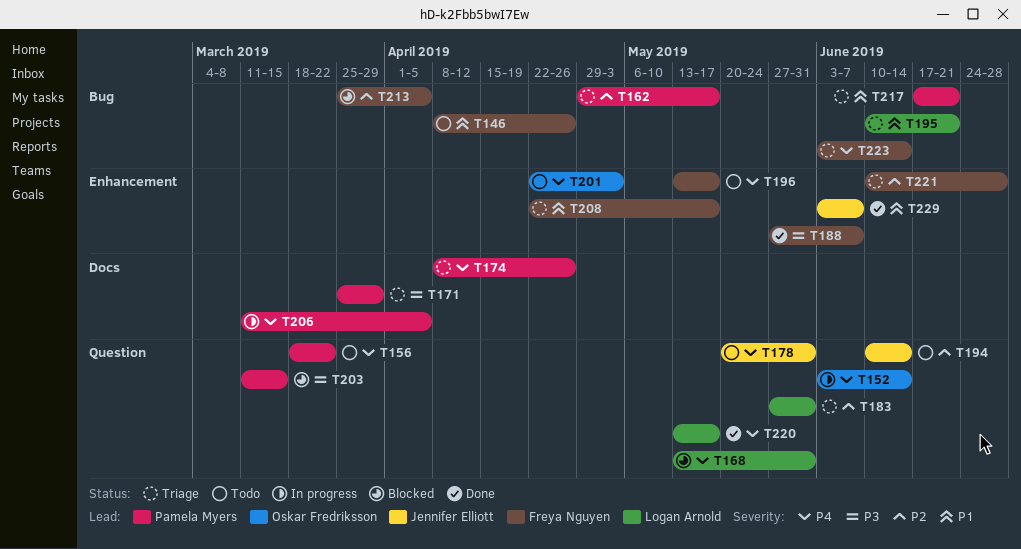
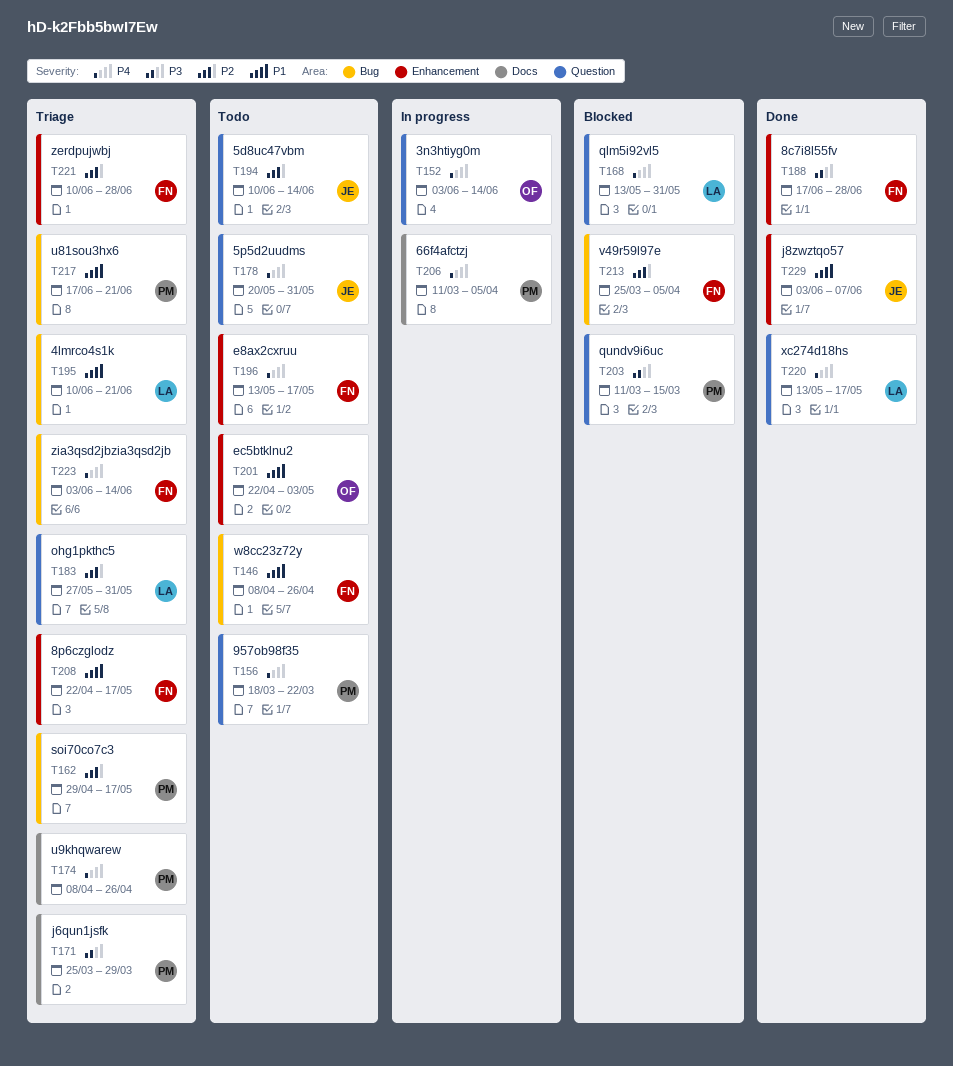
T188, start: May 27 -> Jun 17
T188, due: Jun 7 -> Jun 28
T201, priority: P4 -> P1

